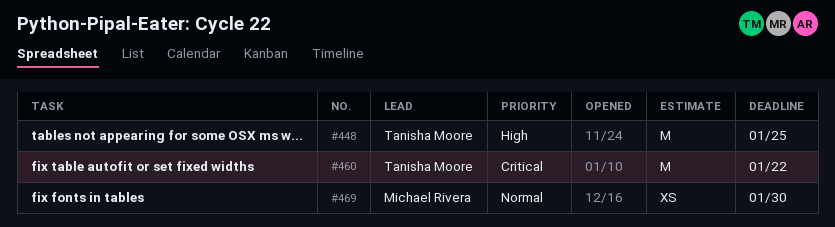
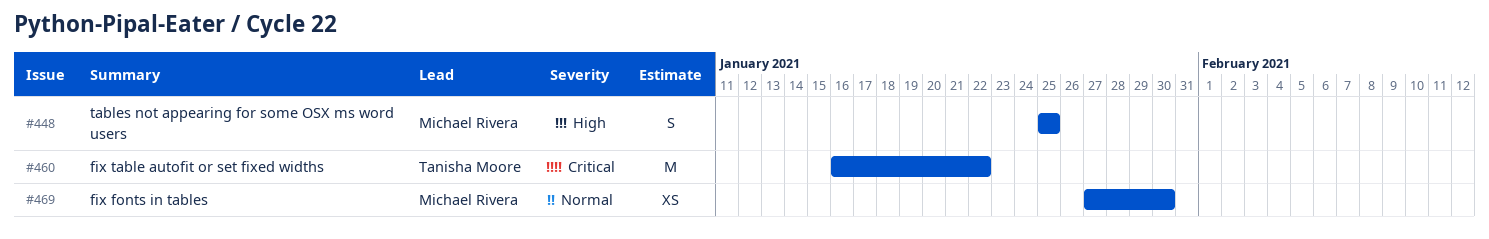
#448, owner: Tanisha Moore -> Michael Rivera
#448, estimate: M -> S

